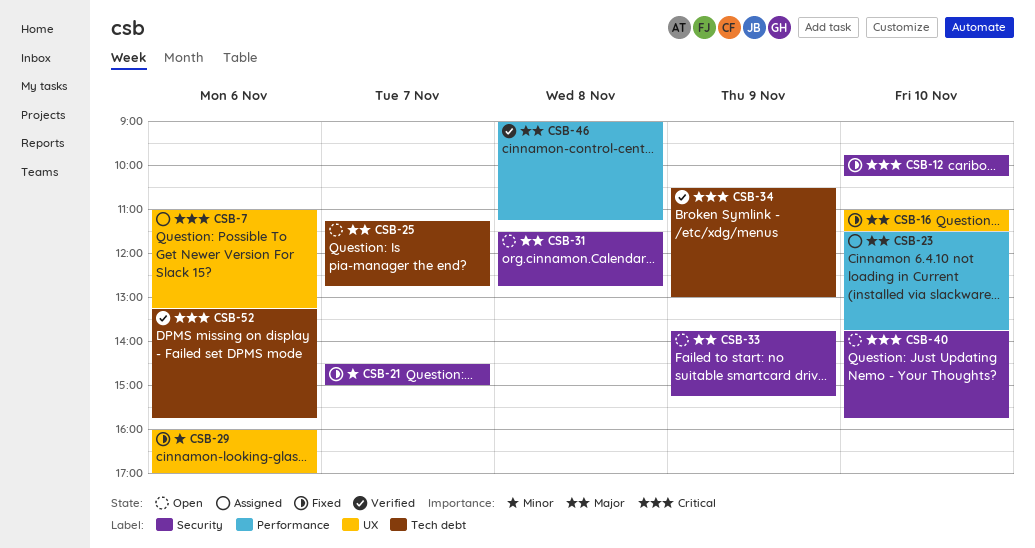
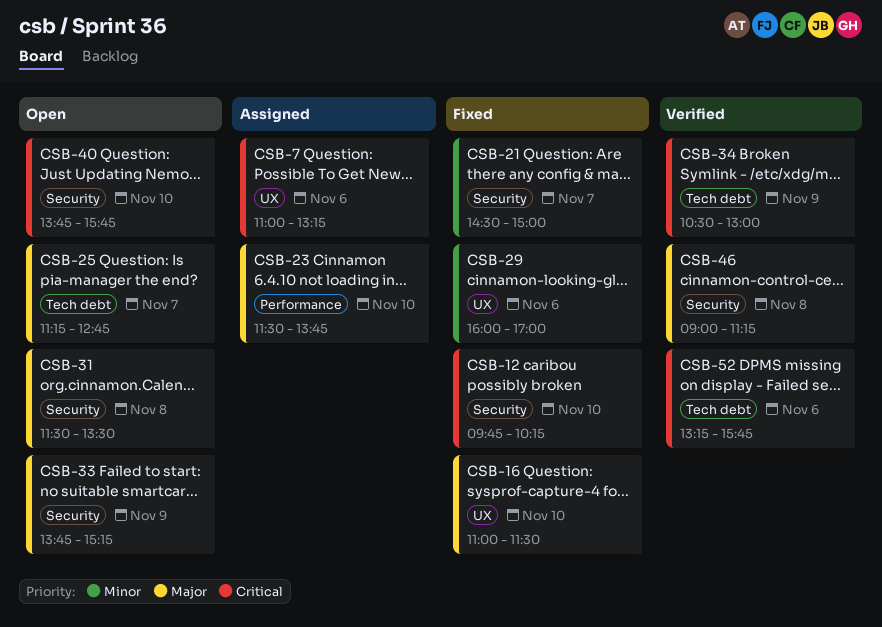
CSB-31, ends: 12:45 -> 13:30
CSB-46, label: Performance -> Security

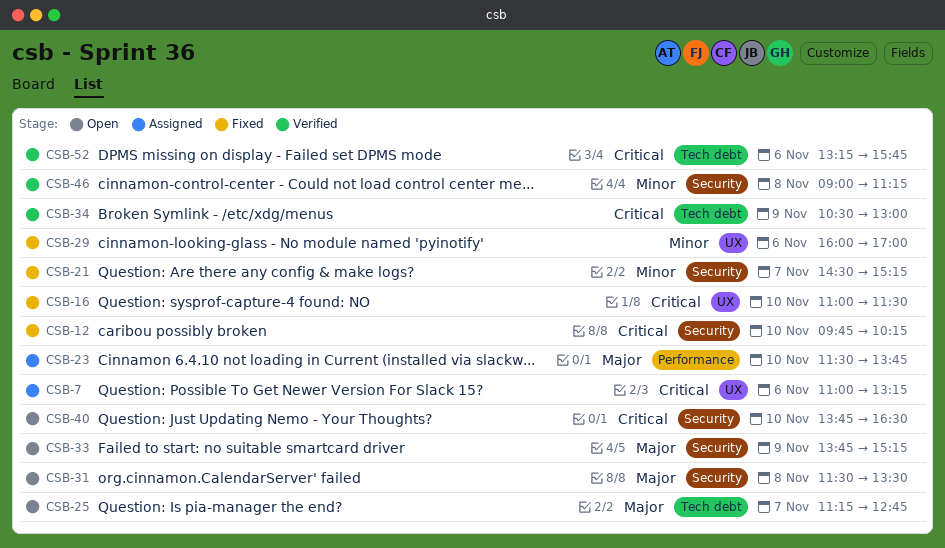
CSB-16, priority: Major -> Critical
CSB-21, ends: 15:00 -> 15:15
CSB-40, ends: 15:45 -> 16:30
CSB-46, priority: Major -> Minor

